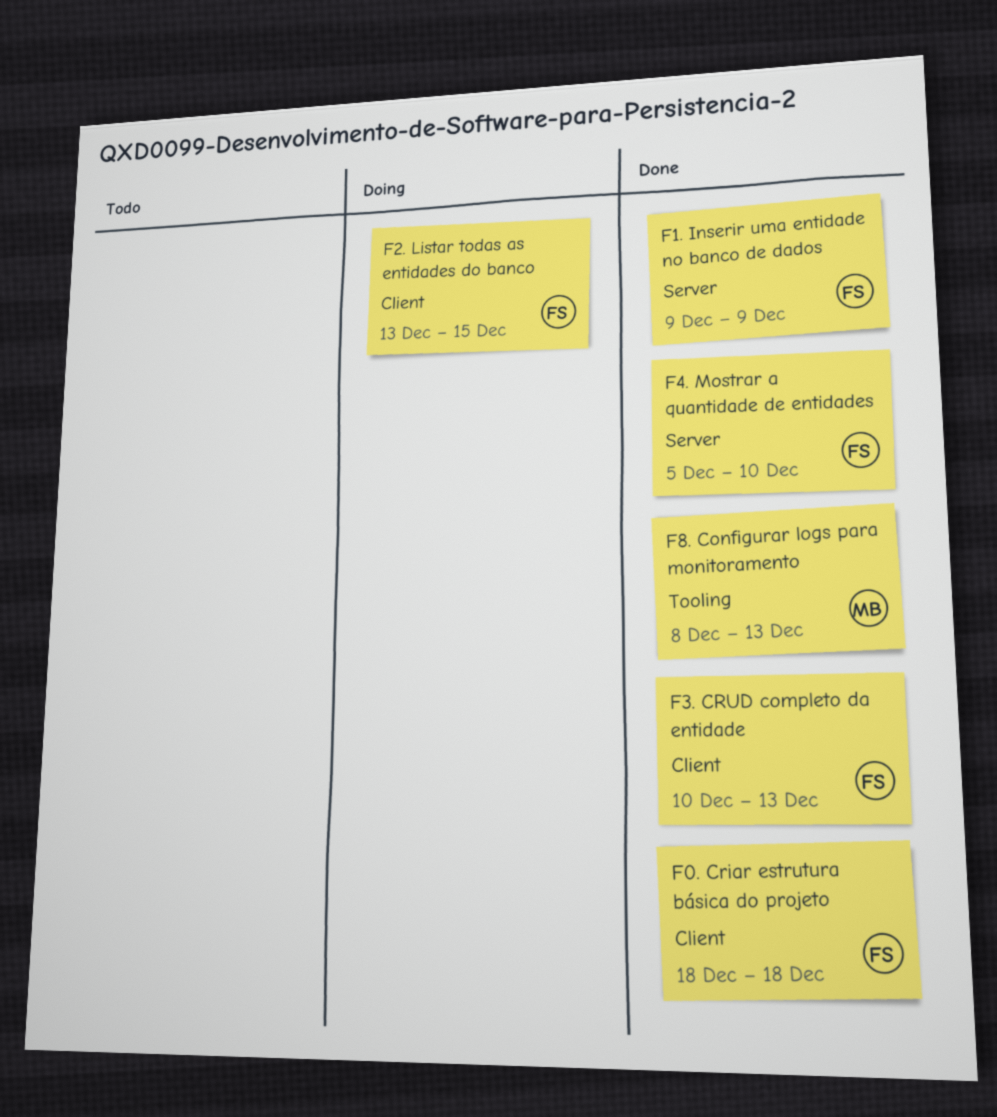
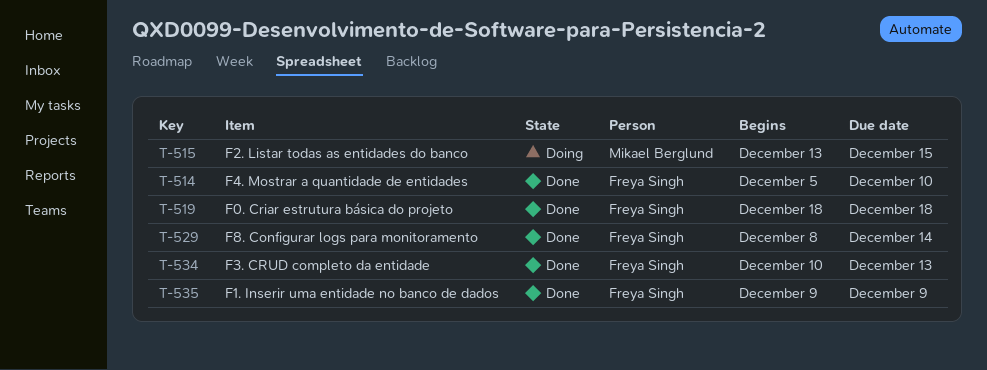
F2. Listar todas as entidades do banco, owner: Freya Singh -> Mikael Berglund
F8. Configurar logs para monitoramento, owner: Mikael Berglund -> Freya Singh
F8. Configurar logs para monitoramento, due: Dec 13 -> Dec 14

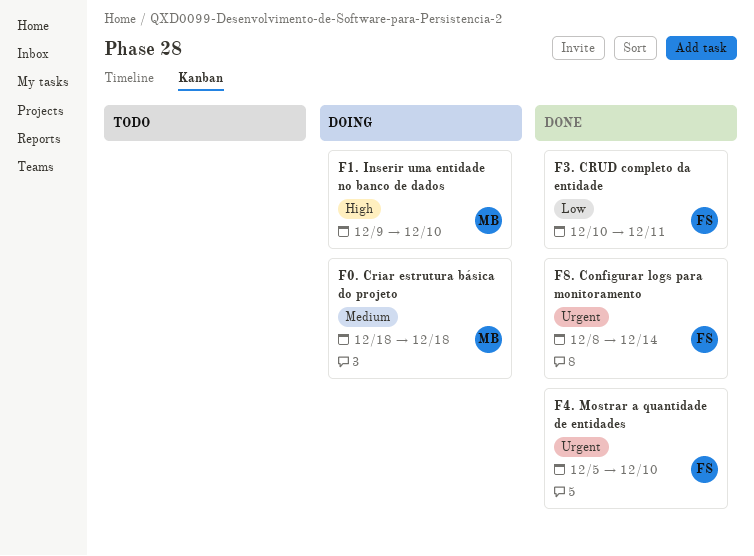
F0. Criar estrutura básica do projeto, status: Done -> Doing
F0. Criar estrutura básica do projeto, owner: Freya Singh -> Mikael Berglund
F1. Inserir uma entidade no banco de dados, status: Done -> Doing
F1. Inserir uma entidade no banco de dados, owner: Freya Singh -> Mikael Berglund
F1. Inserir uma entidade no banco de dados, due: Dec 9 -> Dec 10
F2. Listar todas as entidades do banco: present -> none
F3. CRUD completo da entidade, due: Dec 13 -> Dec 11

